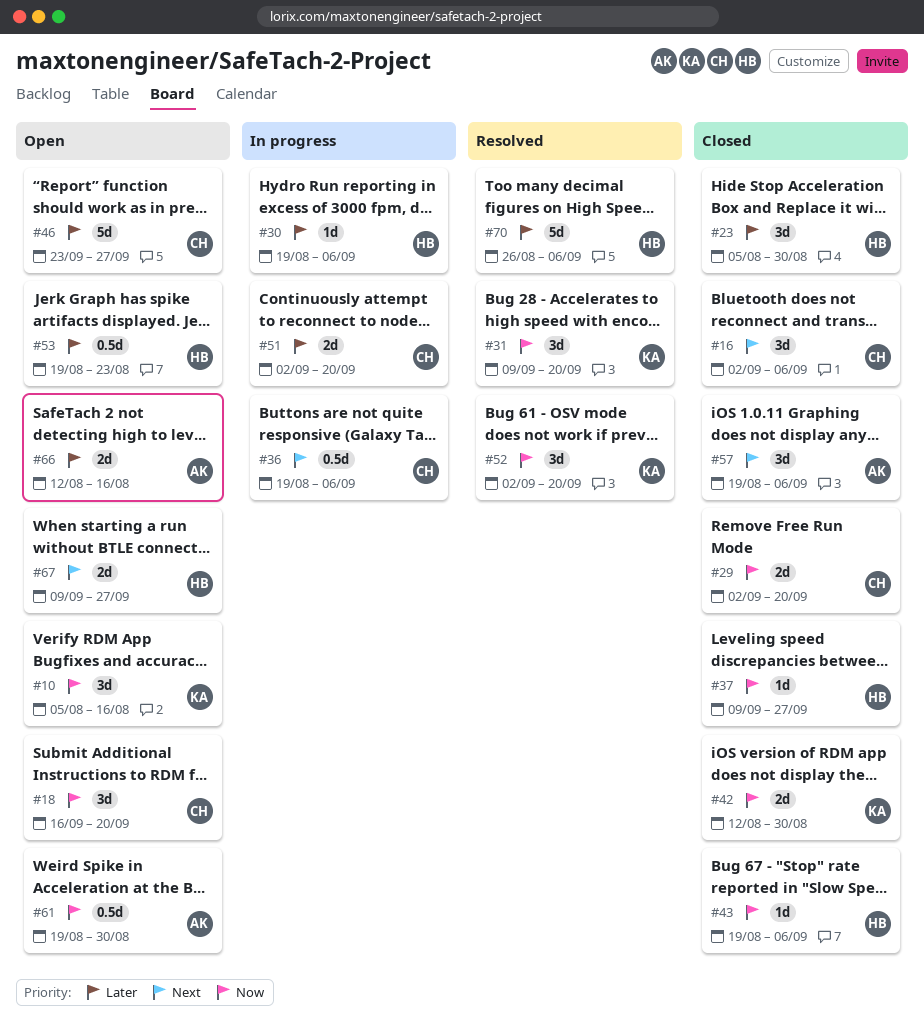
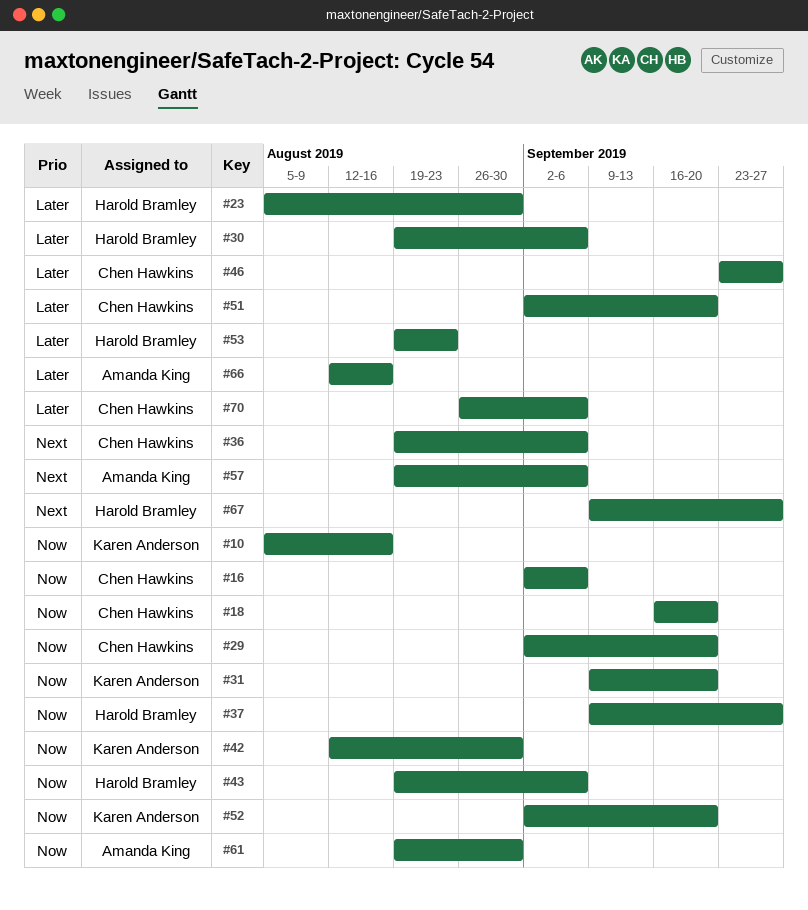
#16, priority: Next -> Now
#70, owner: Harold Bramley -> Chen Hawkins

